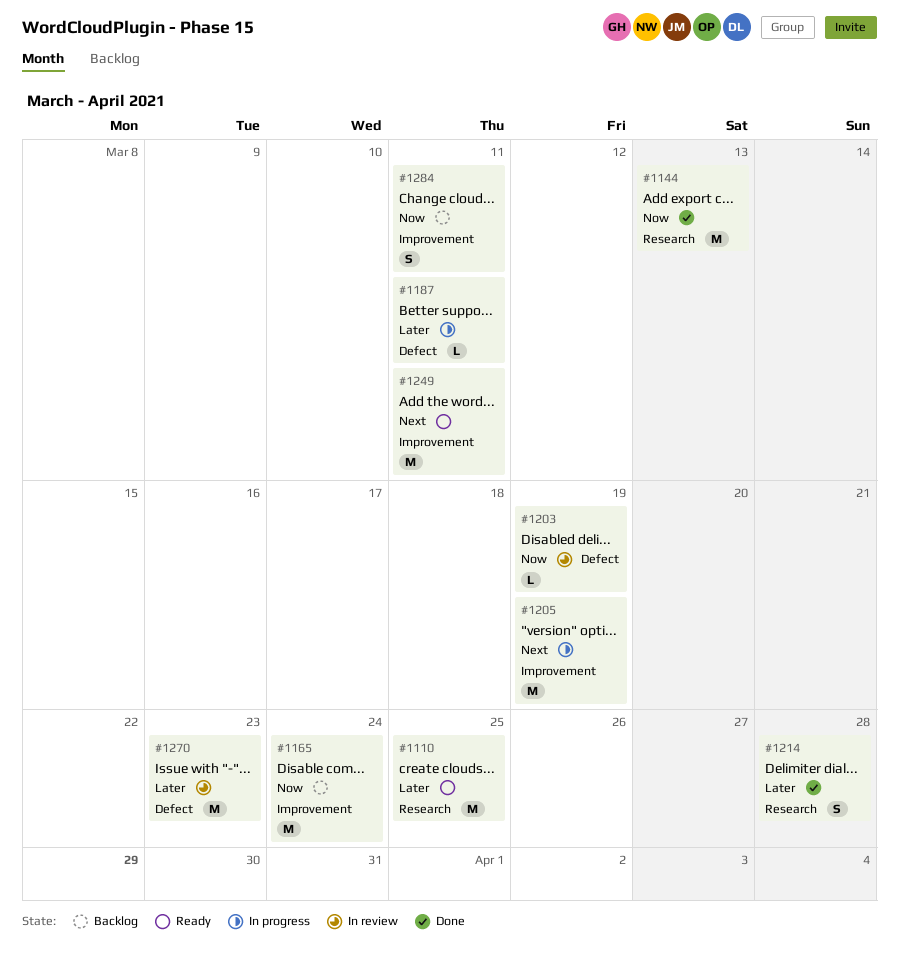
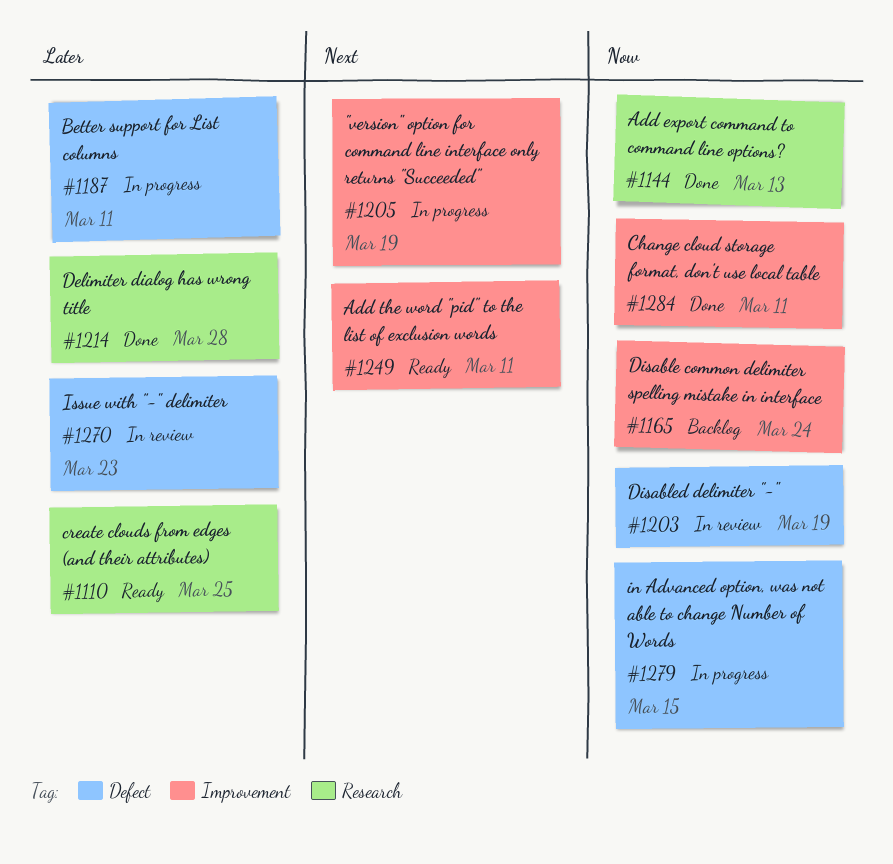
#1279: none -> present
#1284, status: Backlog -> Done

